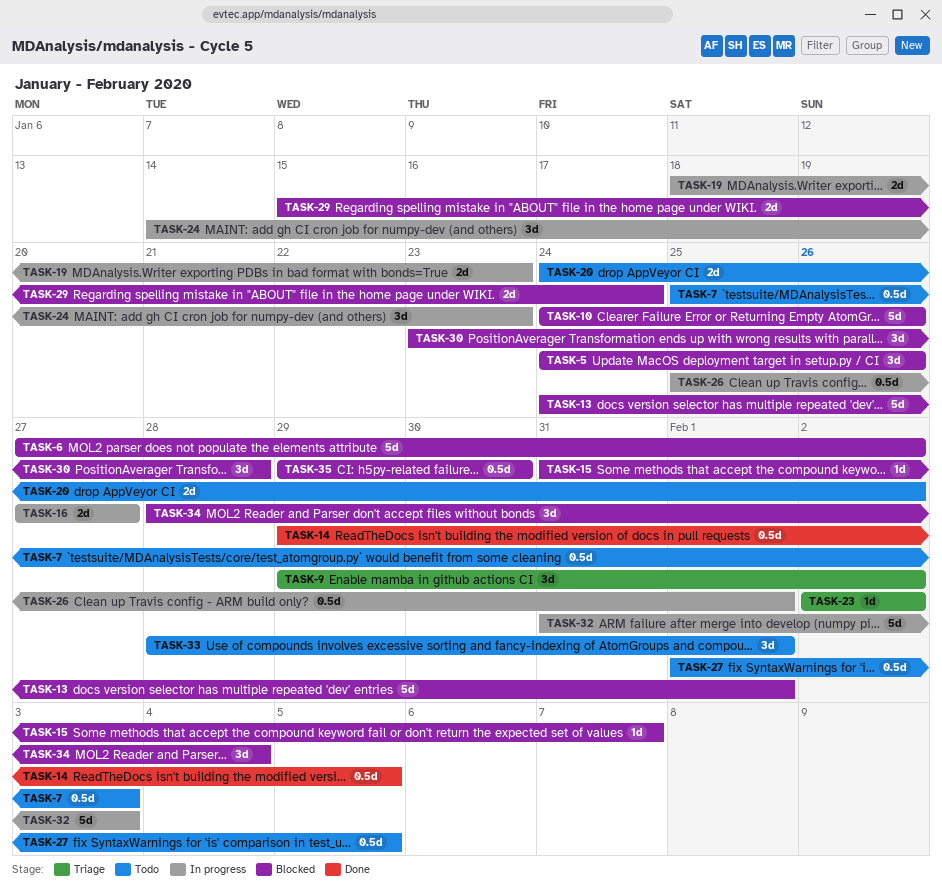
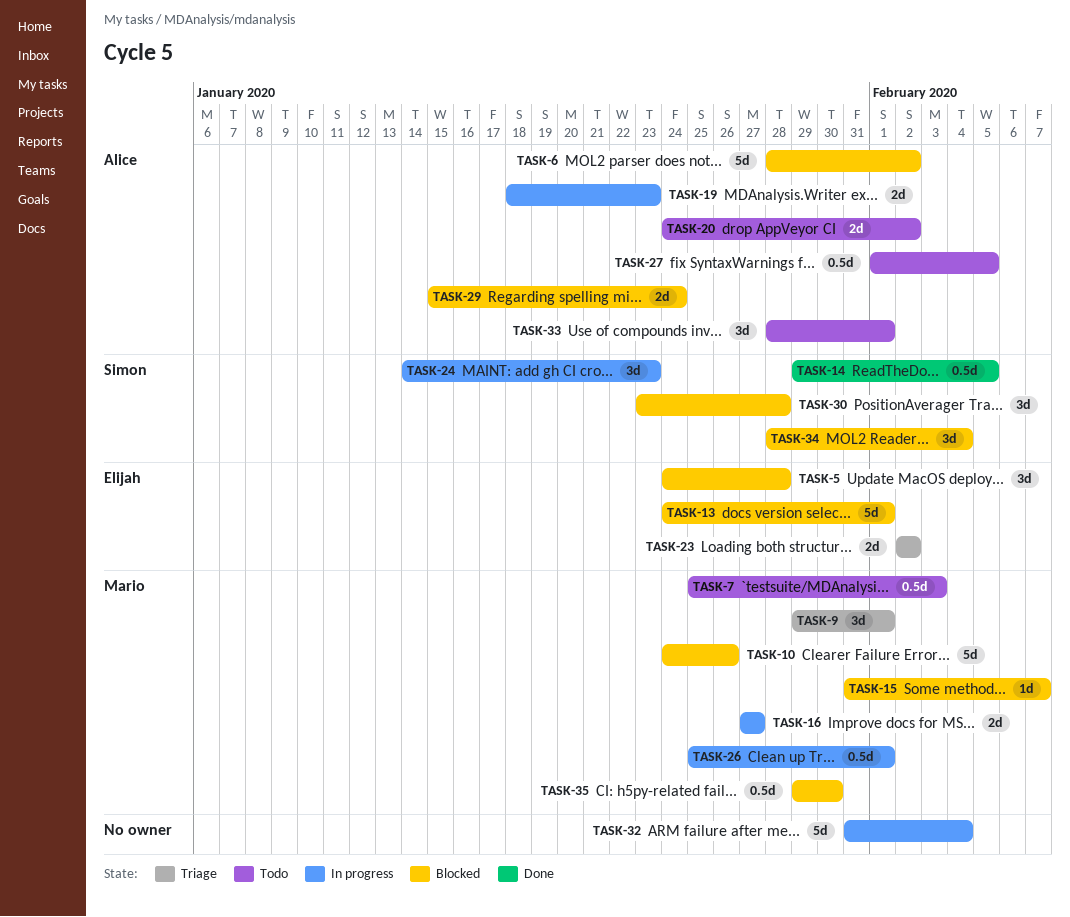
TASK-5, due: Jan 26 -> Jan 28
TASK-6, start: Jan 27 -> Jan 28
TASK-9, due: Feb 2 -> Feb 1
TASK-23, estimate: 1d -> 2d
TASK-32, due: Feb 3 -> Feb 4

